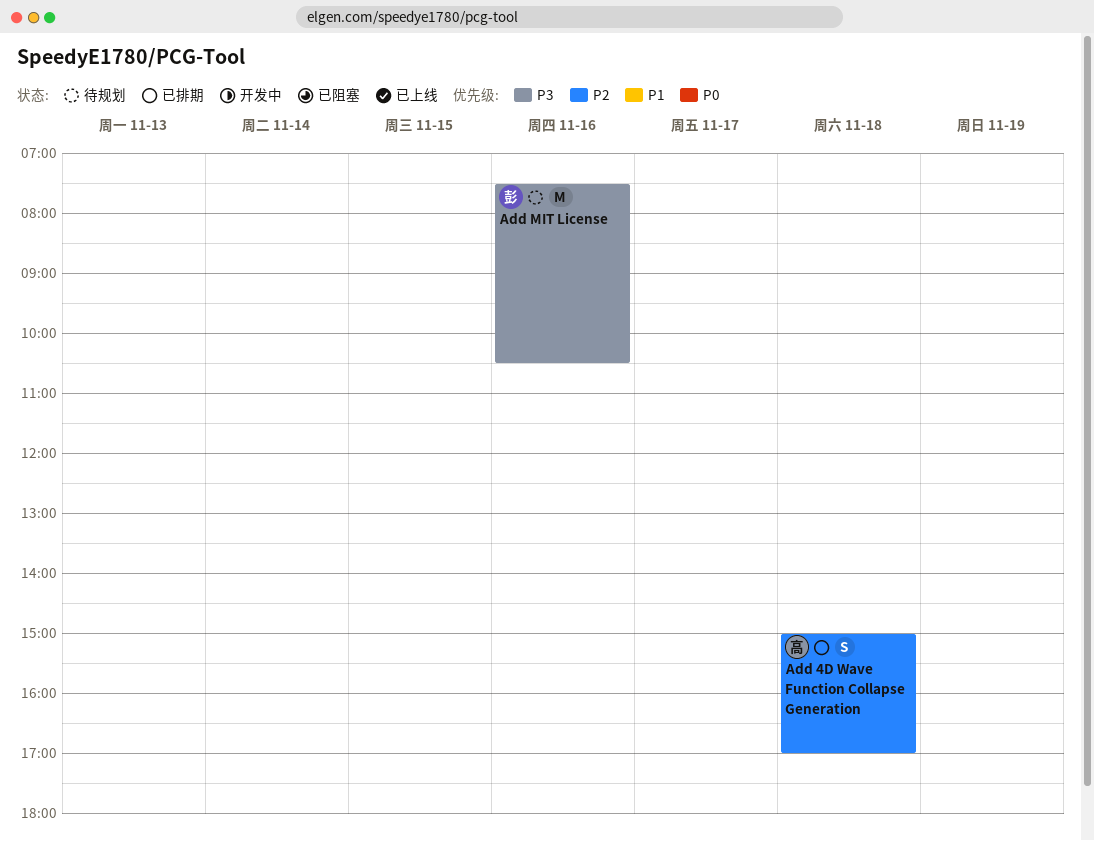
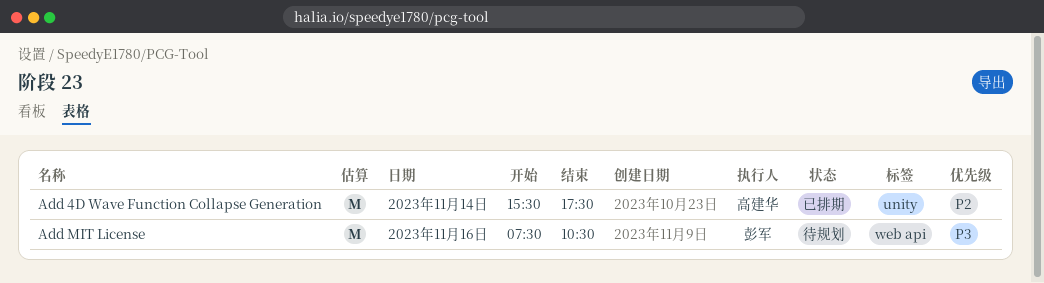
Add 4D Wave Function Collapse Generation, estimate: S -> M
Add 4D Wave Function Collapse Generation, day: Nov 18 -> Nov 14
Add 4D Wave Function Collapse Generation, begins: 15:00 -> 15:30
Add 4D Wave Function Collapse Generation, ends: 17:00 -> 17:30

